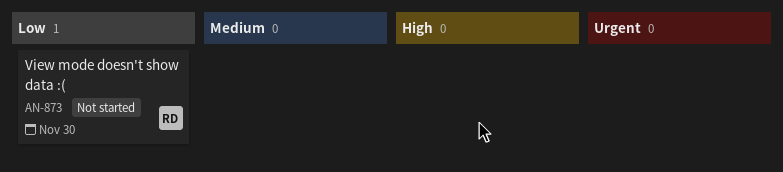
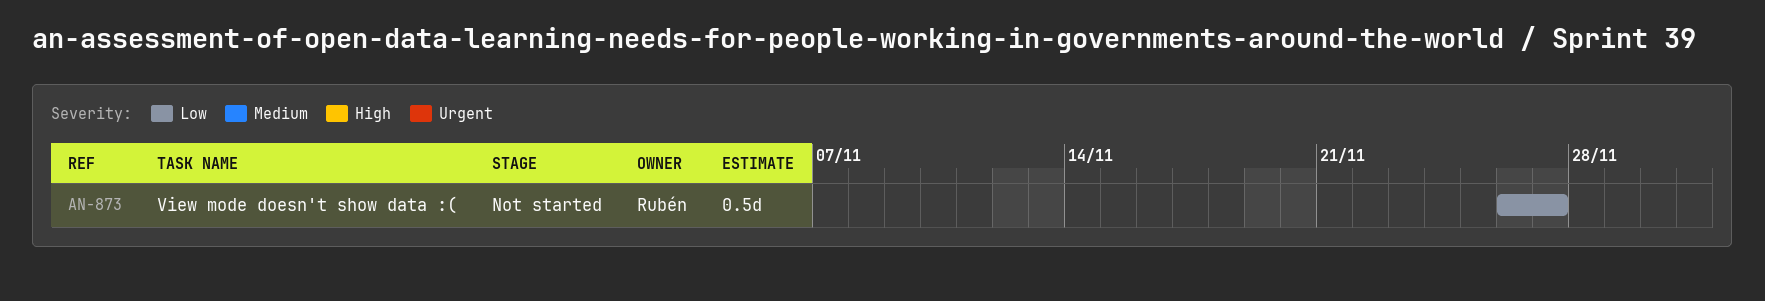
AN-873, due: Nov 30 -> Nov 27

